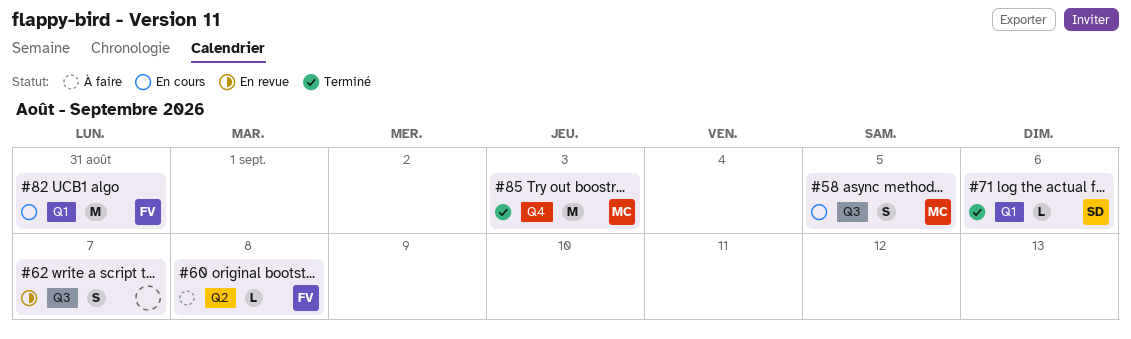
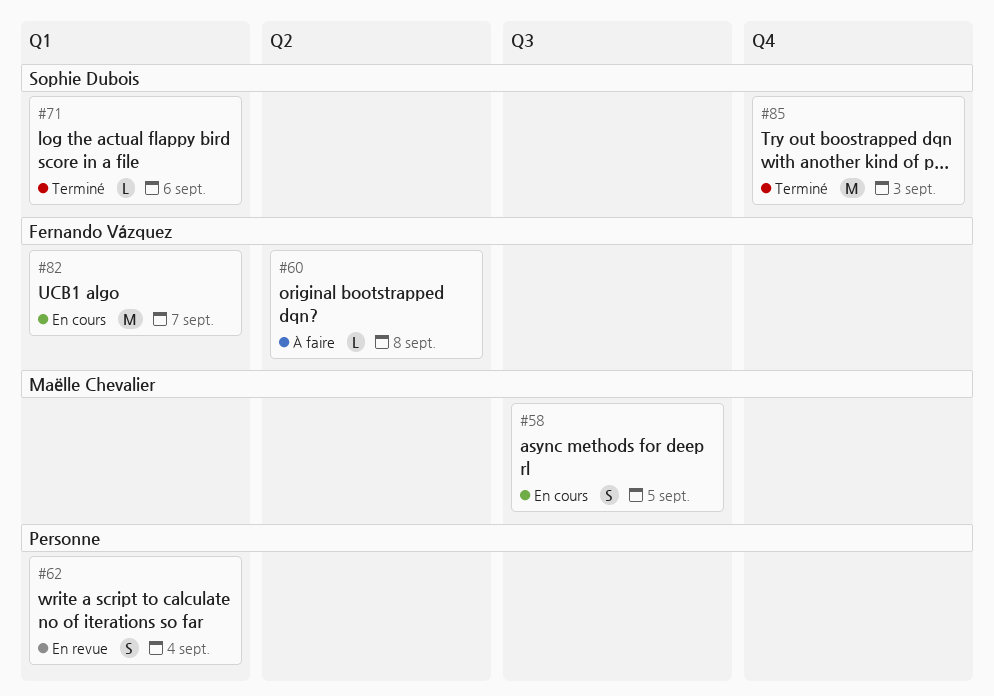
#62, label: Q3 -> Q1
#62, due: Sep 7 -> Sep 4
#82, due: Aug 31 -> Sep 7
#85, owner: Maëlle Chevalier -> Sophie Dubois

